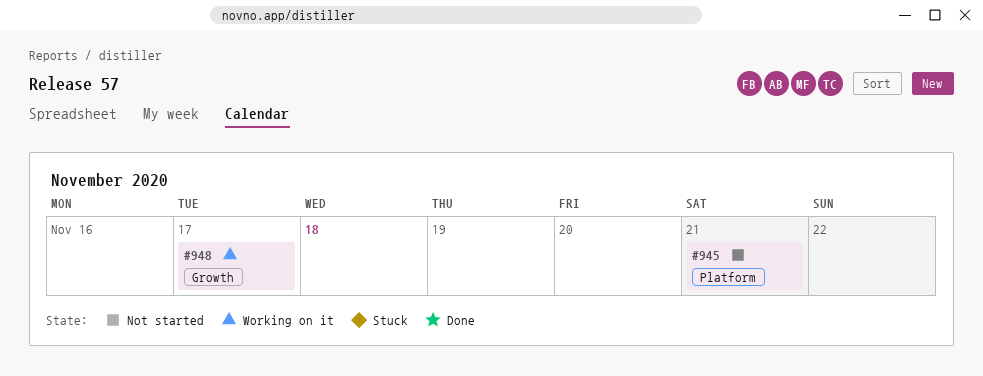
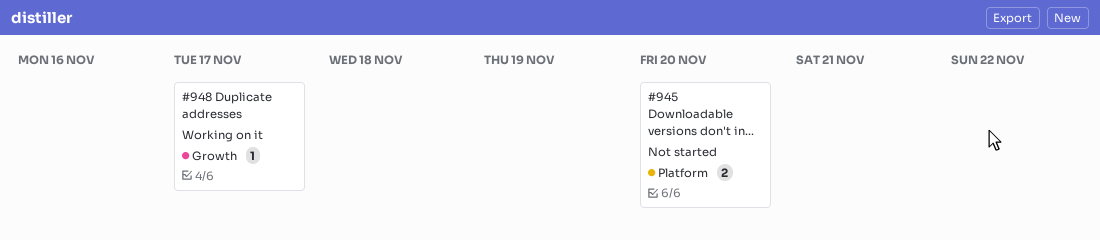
#945, due: Nov 21 -> Nov 20

